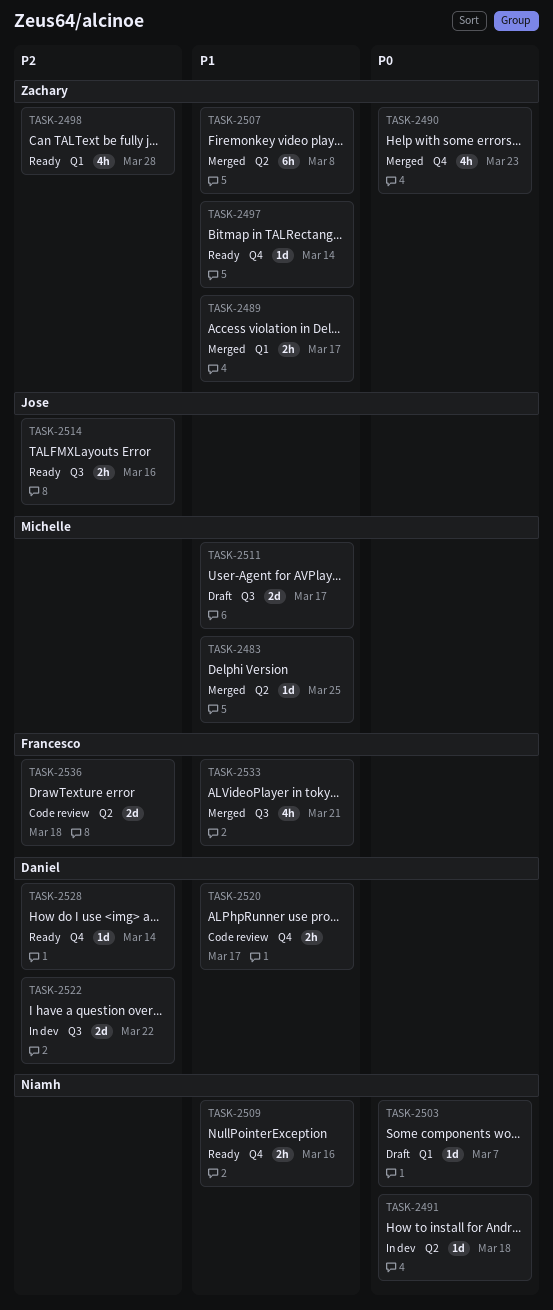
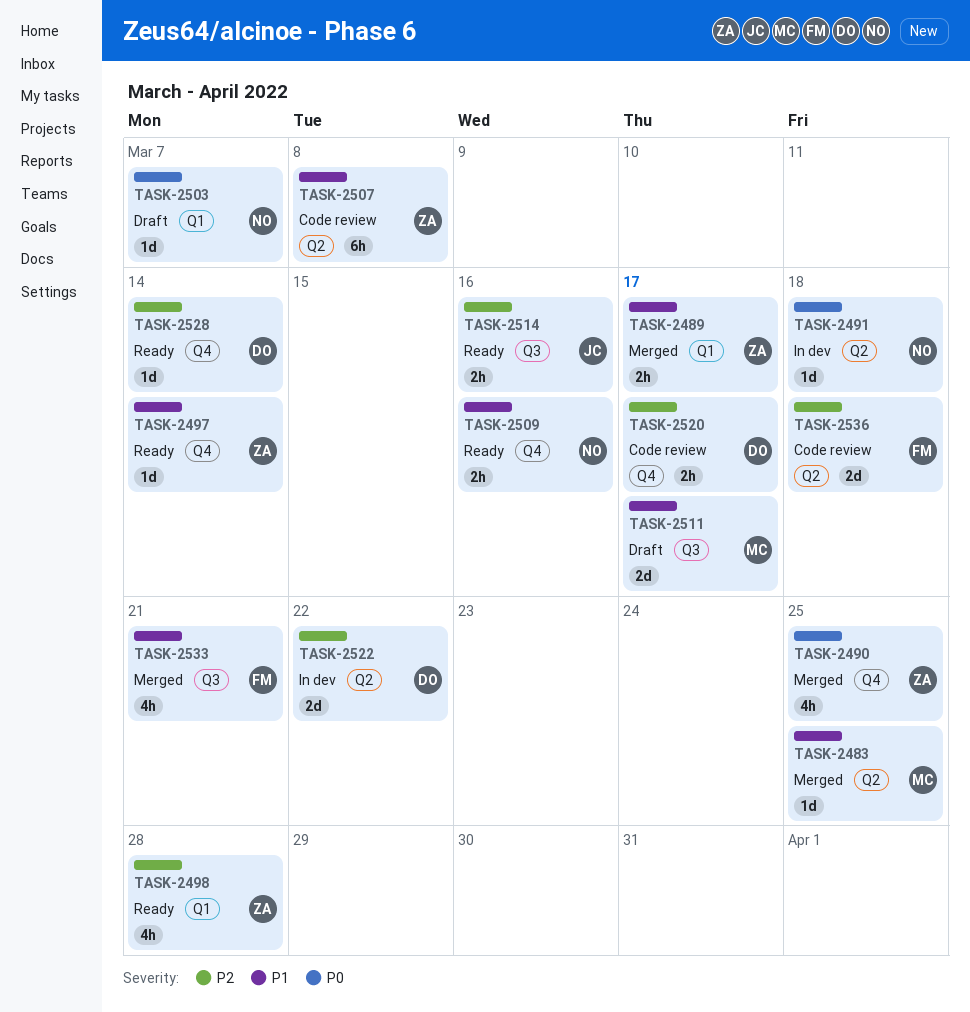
TASK-2490, due: Mar 23 -> Mar 25
TASK-2507, status: Merged -> Code review
TASK-2520, priority: P1 -> P2
TASK-2522, label: Q3 -> Q2

